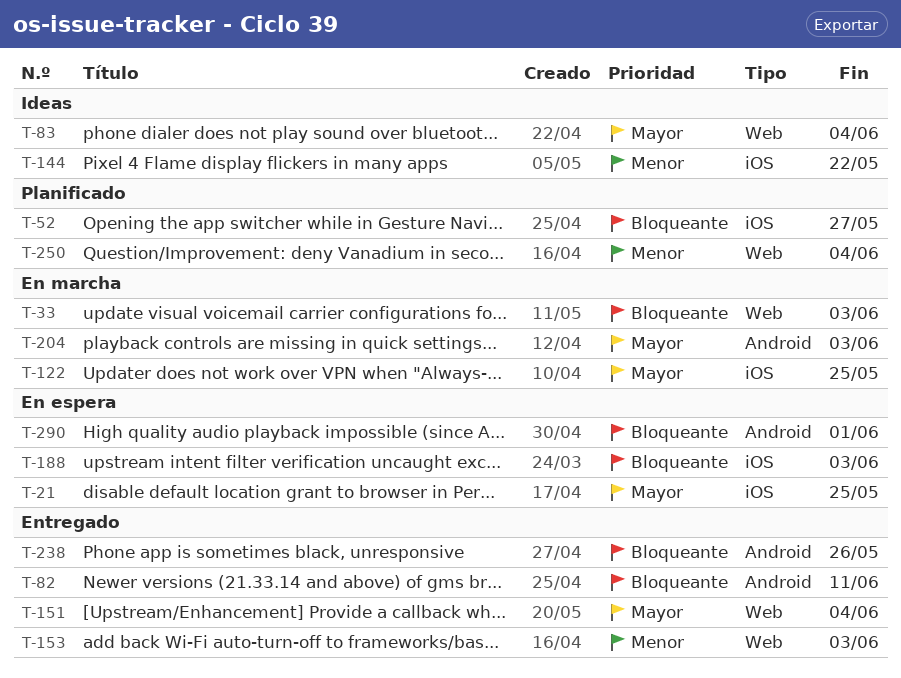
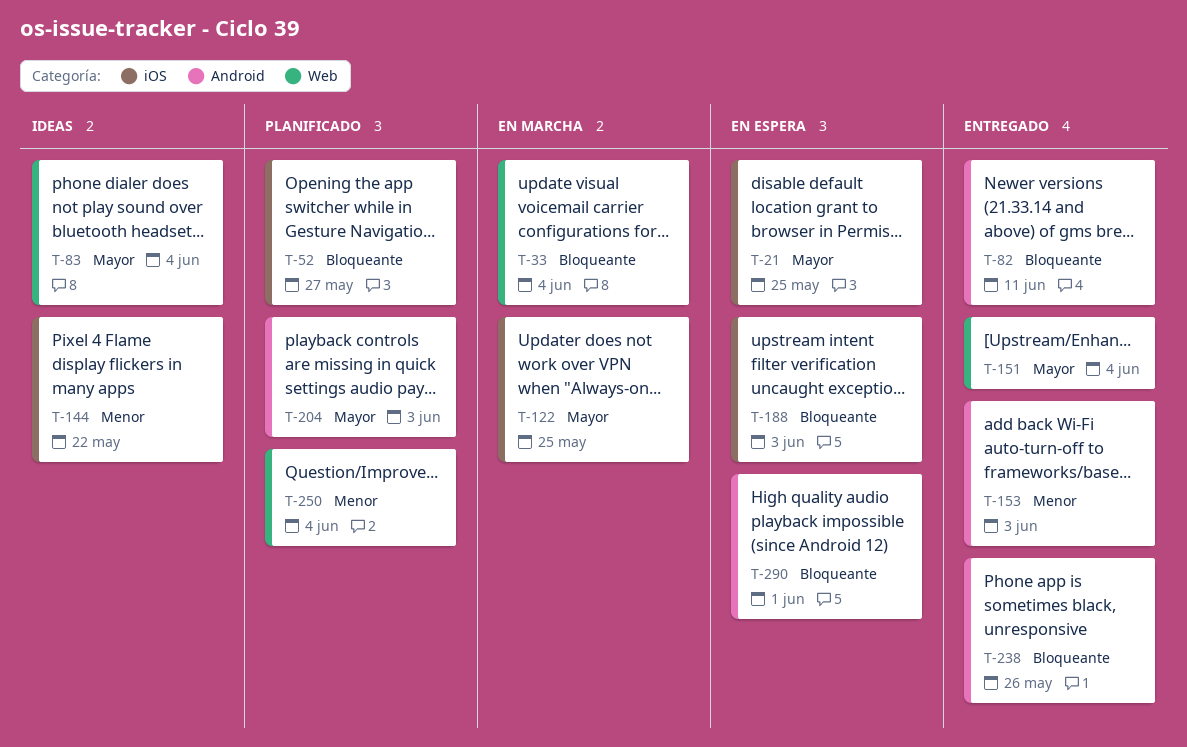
T-33, due: Jun 3 -> Jun 4
T-153, label: Web -> Android
T-204, status: En marcha -> Planificado

